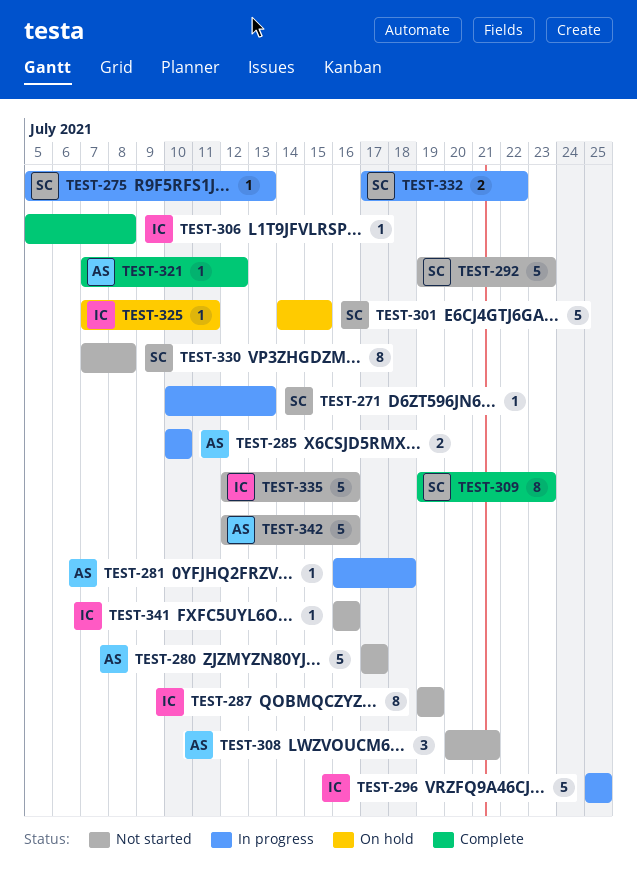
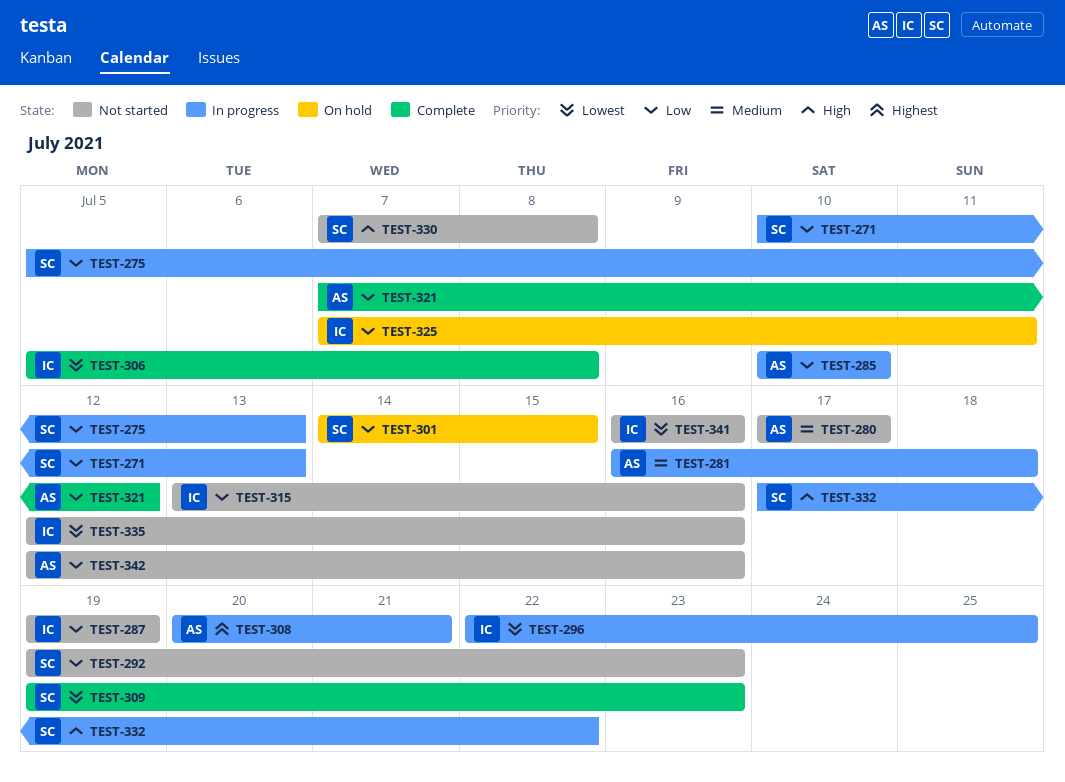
TEST-296, start: Jul 25 -> Jul 22
TEST-308, status: Not started -> In progress
TEST-315: none -> present

